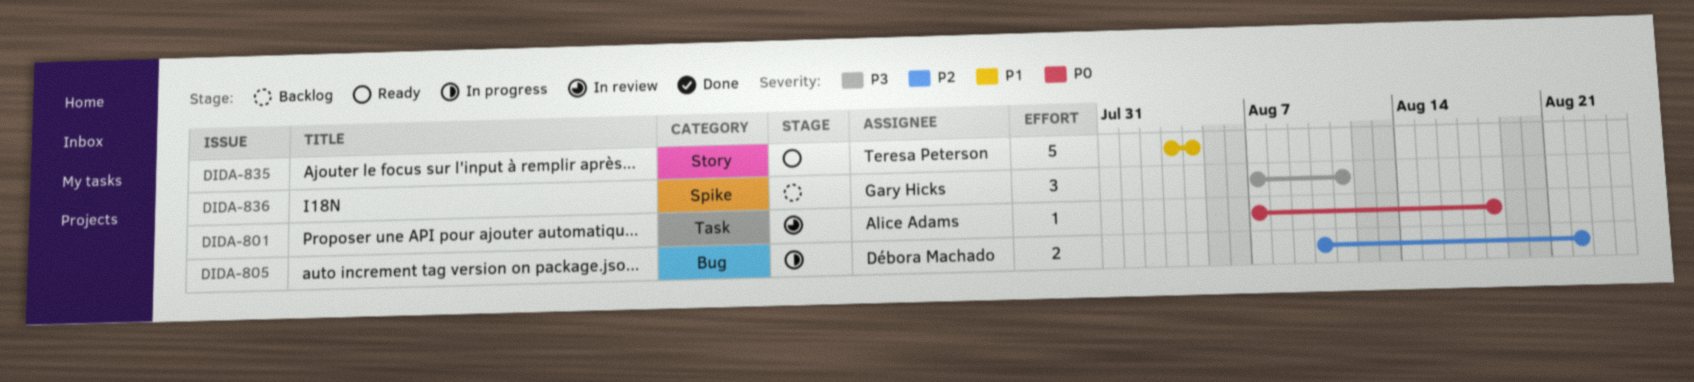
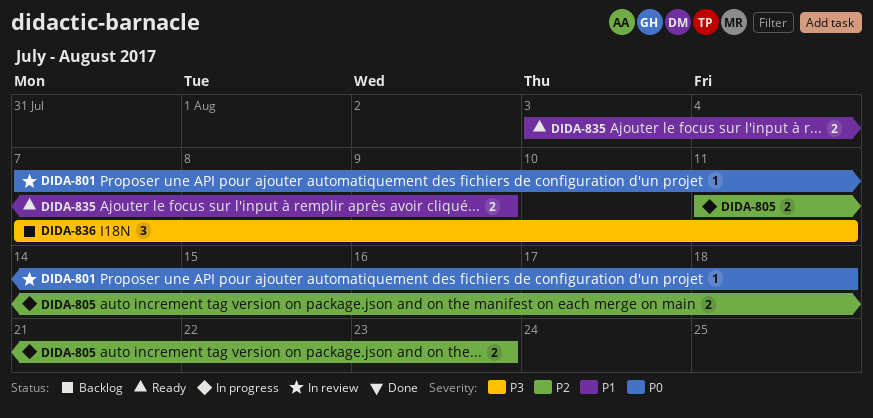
DIDA-805, start: Aug 10 -> Aug 11
DIDA-805, due: Aug 22 -> Aug 23
DIDA-835, estimate: 5 -> 2
DIDA-835, due: Aug 4 -> Aug 9

